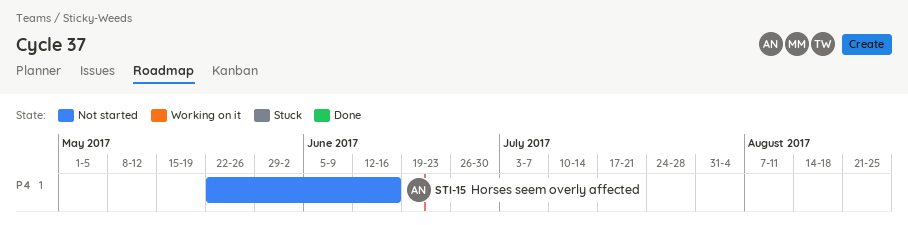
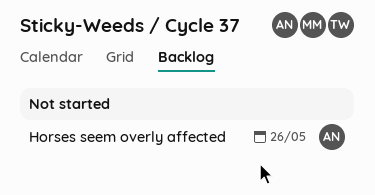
Horses seem overly affected, due: Jun 16 -> May 26

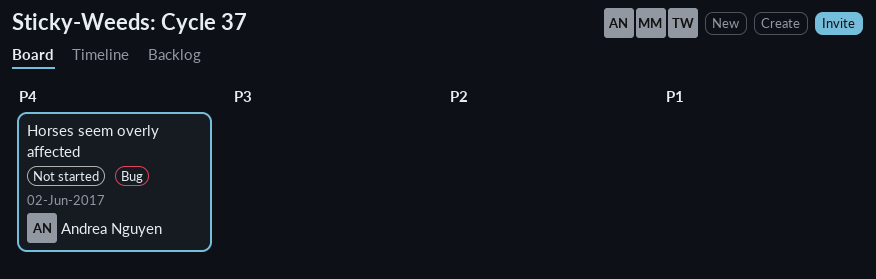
Horses seem overly affected, due: May 26 -> Jun 2

